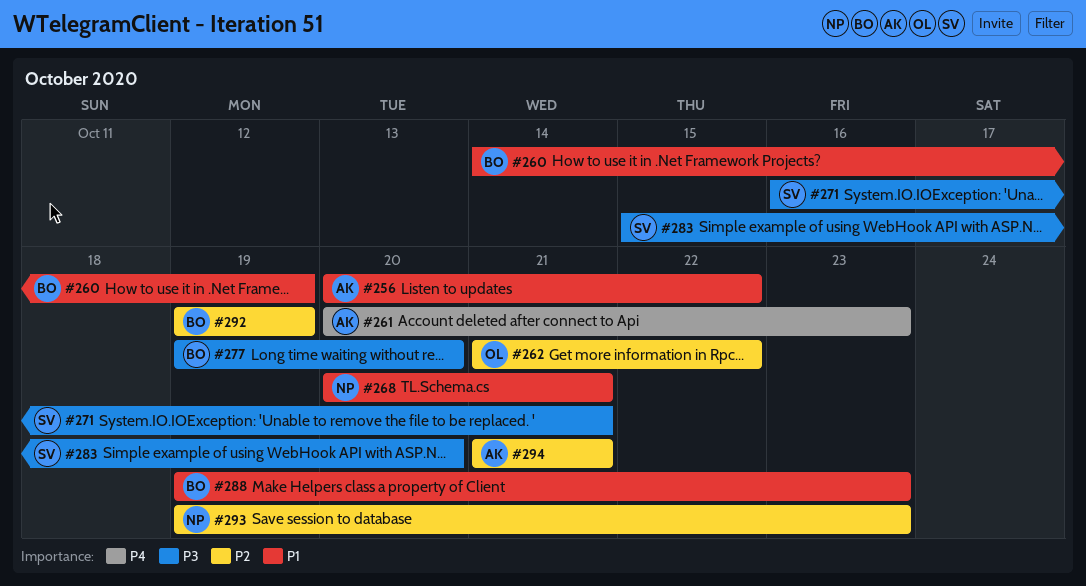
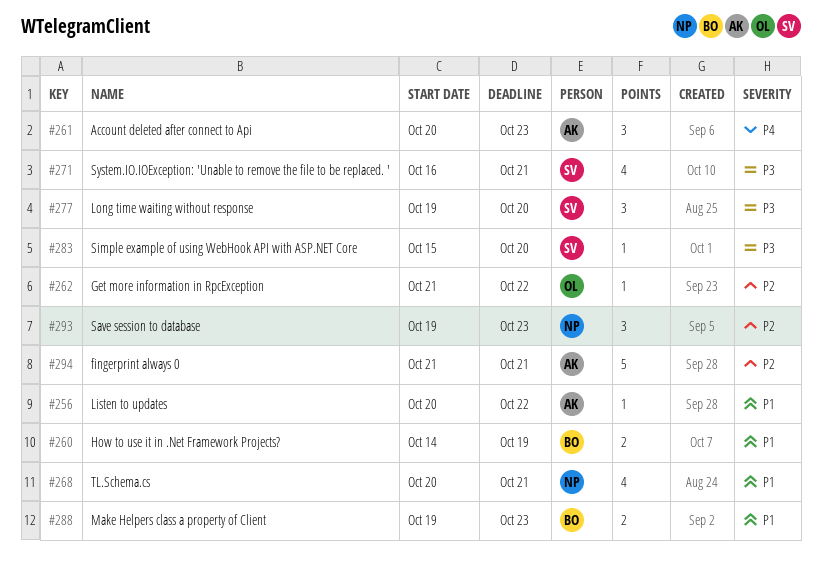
#277, owner: BO -> SV
#292: present -> none

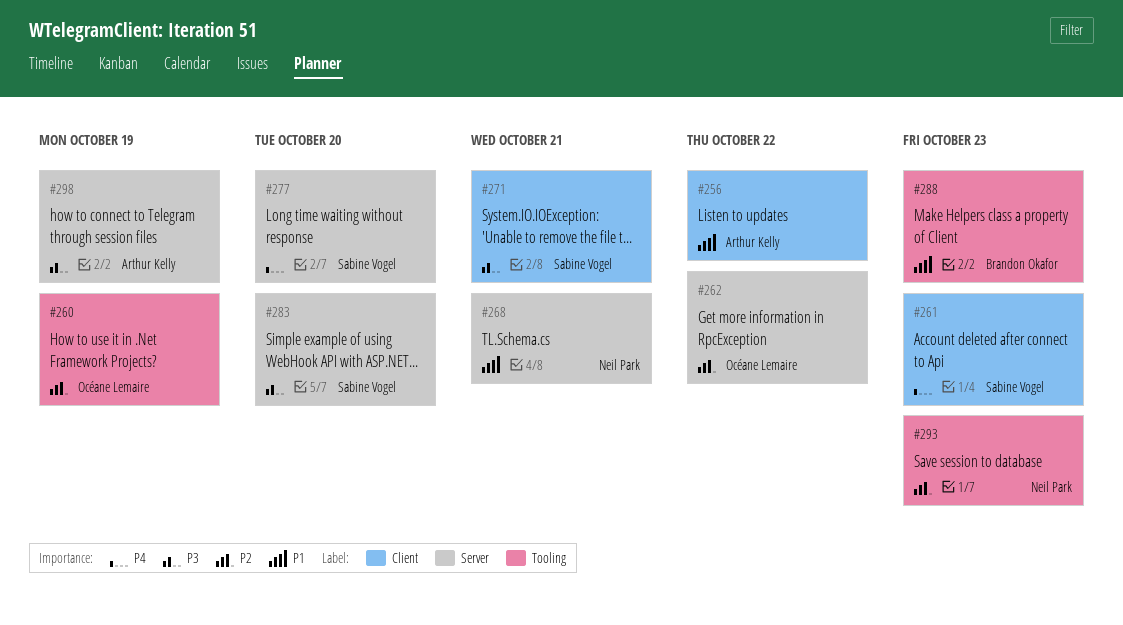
#260, owner: Brandon Okafor -> Océane Lemaire
#260, priority: P1 -> P2
#261, owner: Arthur Kelly -> Sabine Vogel
#277, priority: P3 -> P4
#294: present -> none
#298: none -> present

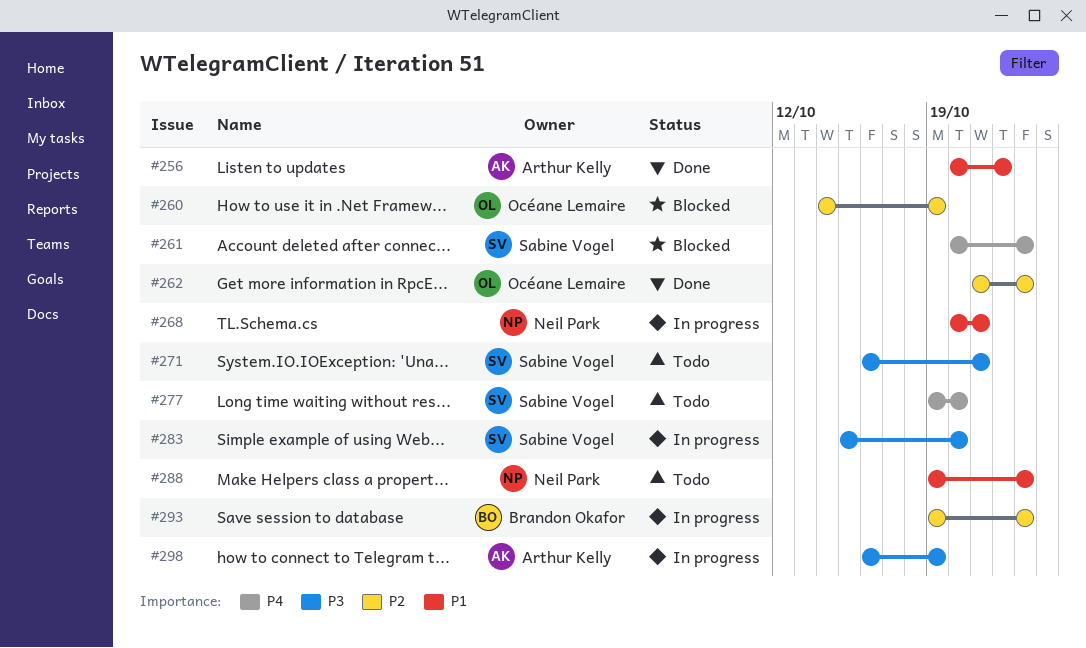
#262, due: Oct 22 -> Oct 23
#288, owner: Brandon Okafor -> Neil Park
#293, owner: Neil Park -> Brandon Okafor

